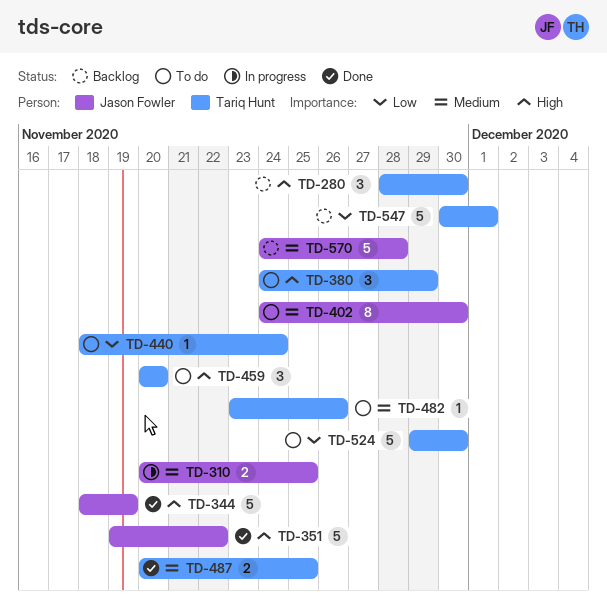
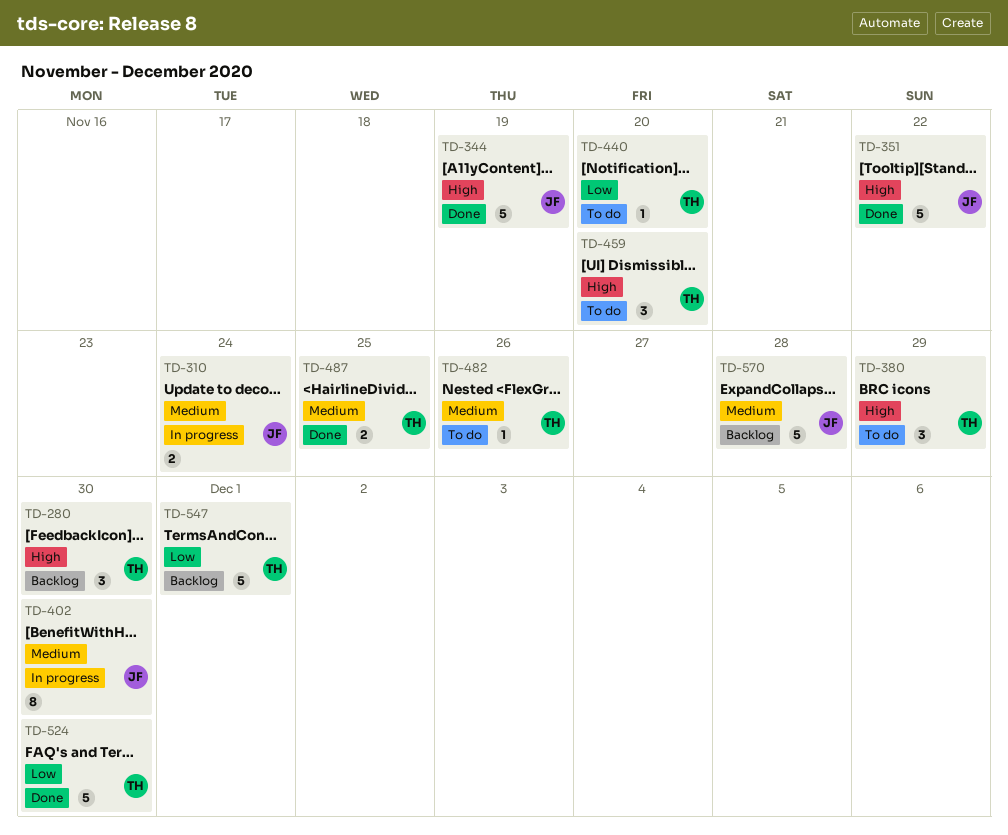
TD-310, due: Nov 25 -> Nov 24
TD-402, status: To do -> In progress
TD-440, due: Nov 24 -> Nov 20
TD-524, status: To do -> Done

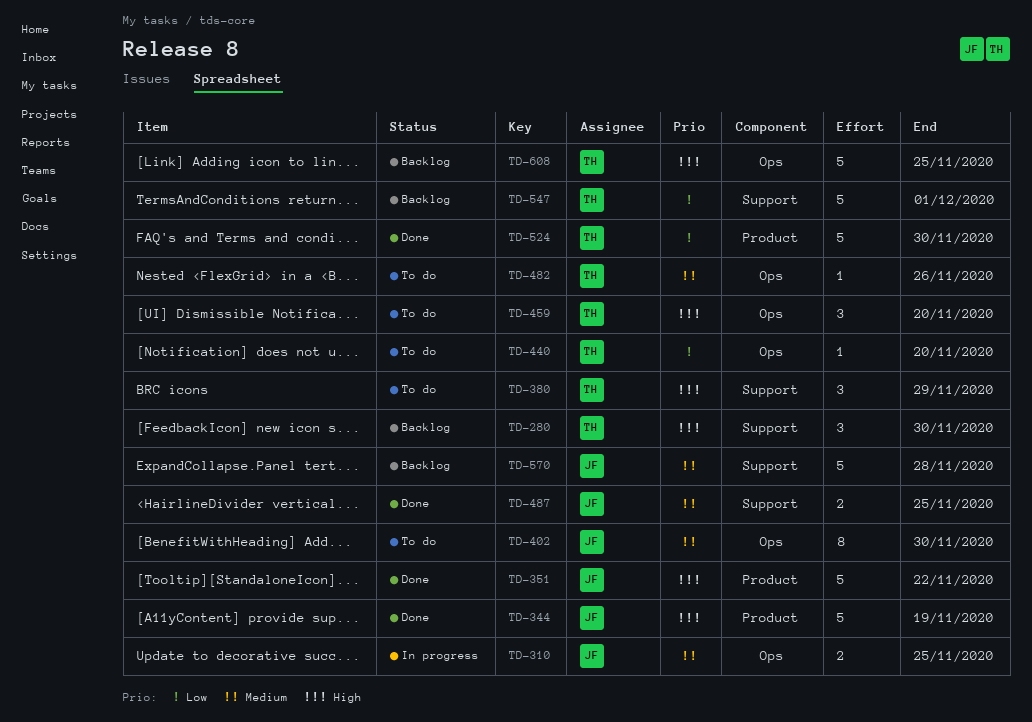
TD-310, due: Nov 24 -> Nov 25
TD-402, status: In progress -> To do
TD-487, owner: TH -> JF
TD-608: none -> present

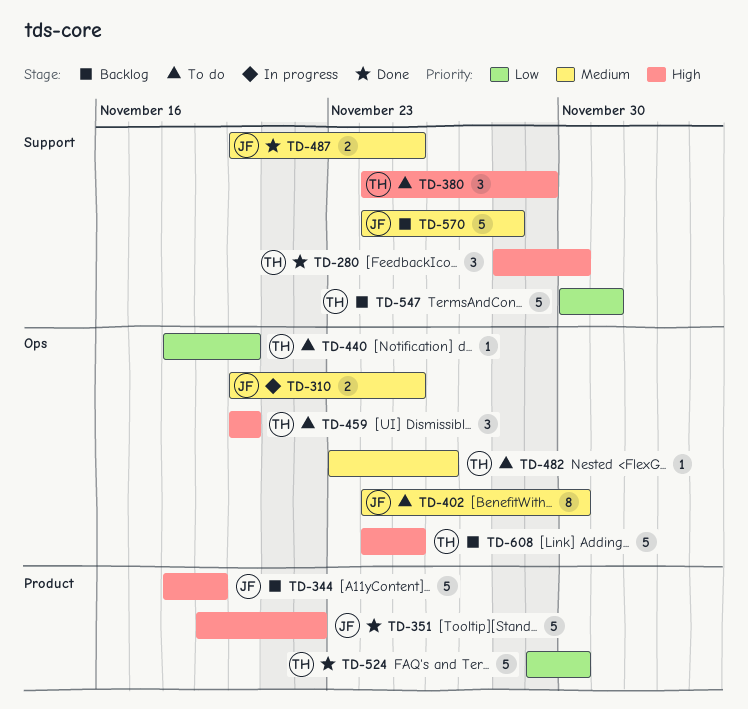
TD-280, status: Backlog -> Done
TD-344, status: Done -> Backlog

